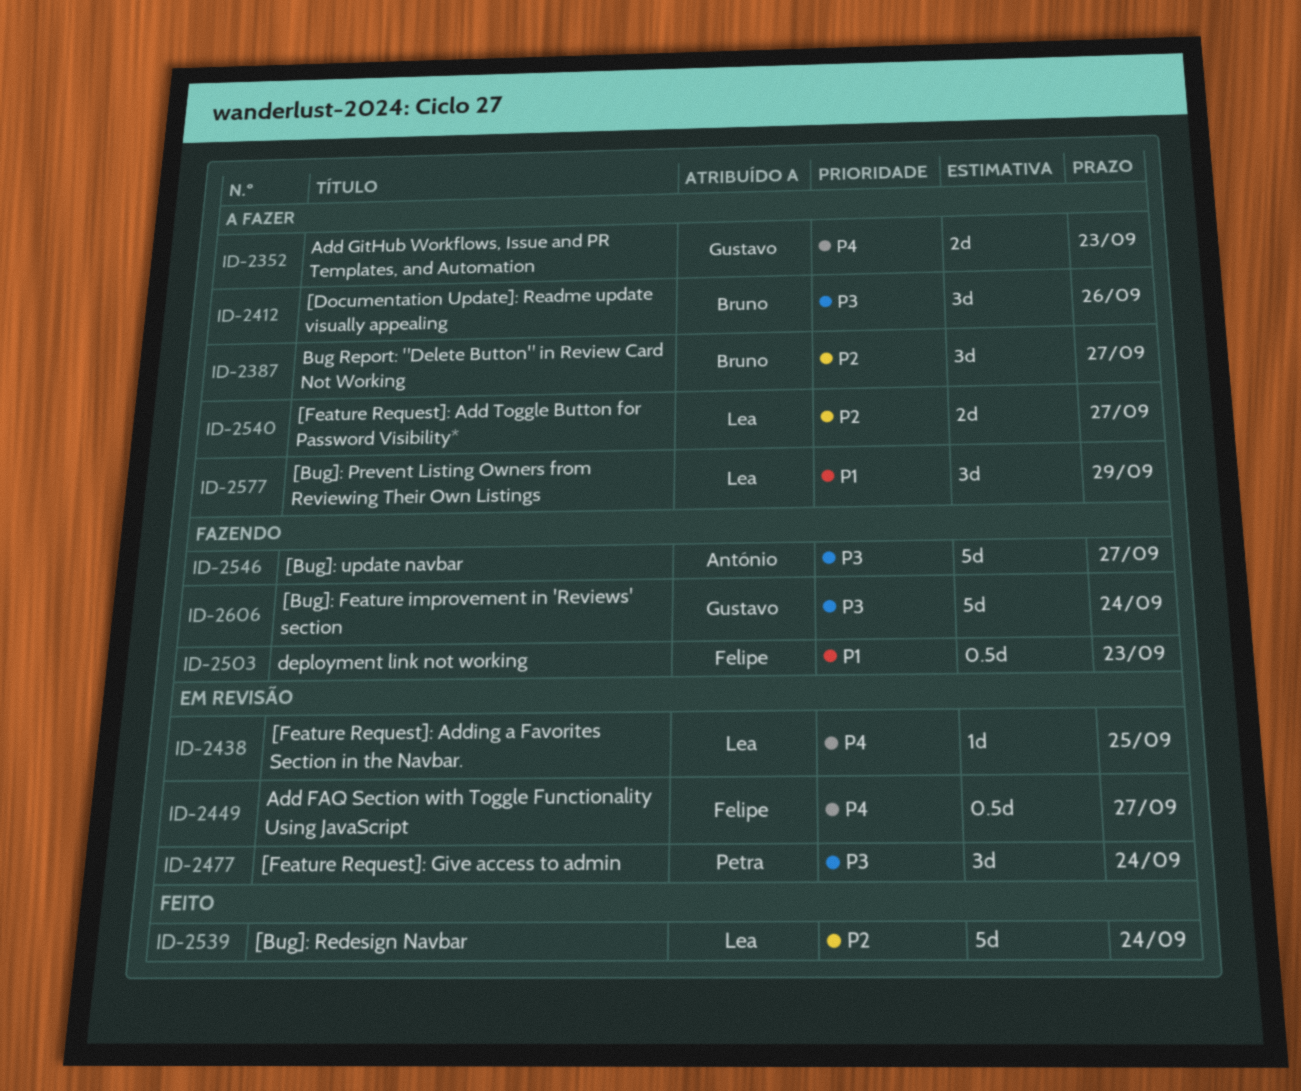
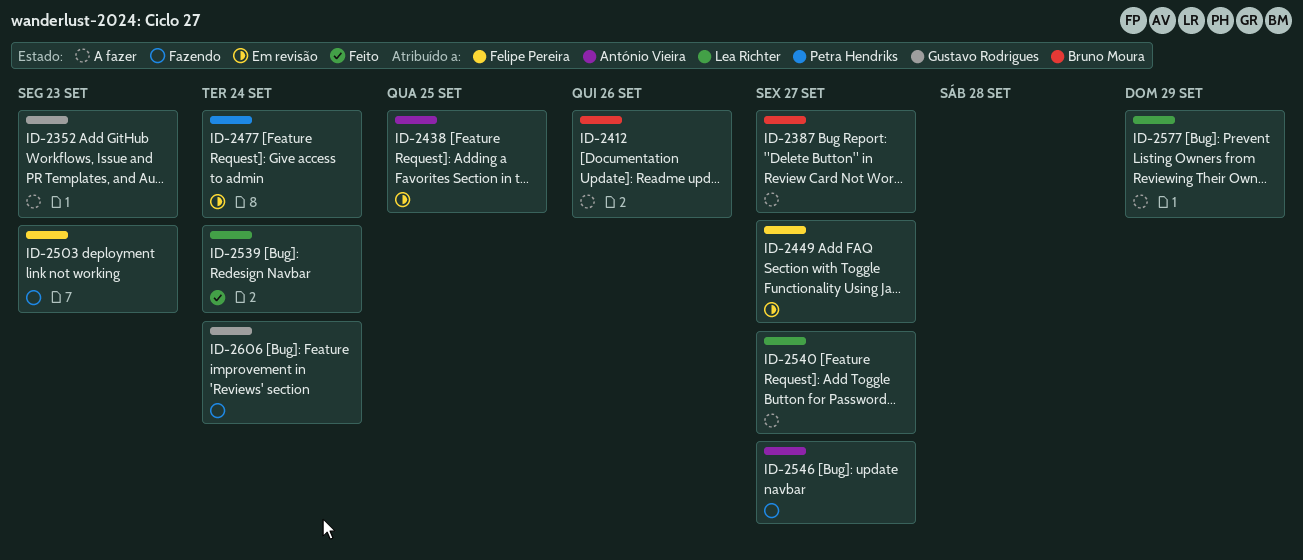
ID-2438, owner: Lea Richter -> António Vieira

